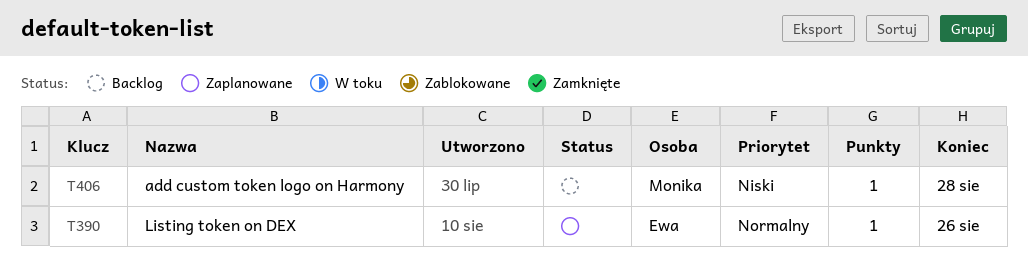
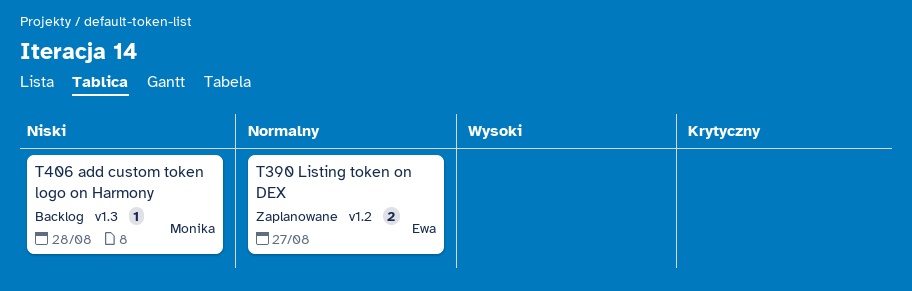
T390, estimate: 1 -> 2
T390, due: Aug 26 -> Aug 27

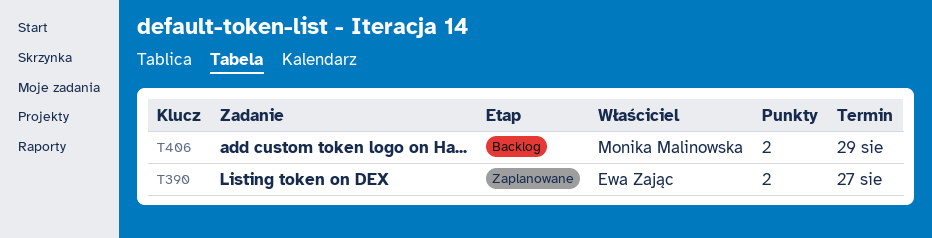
T406, estimate: 1 -> 2
T406, due: Aug 28 -> Aug 29

